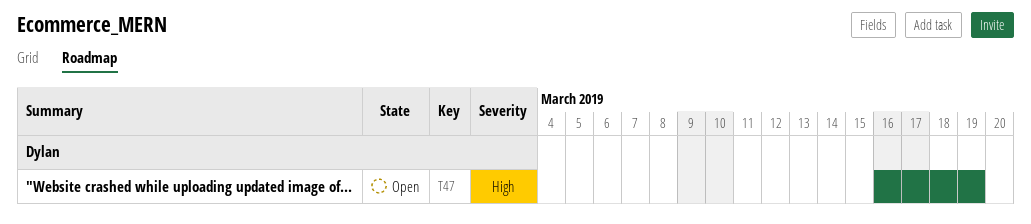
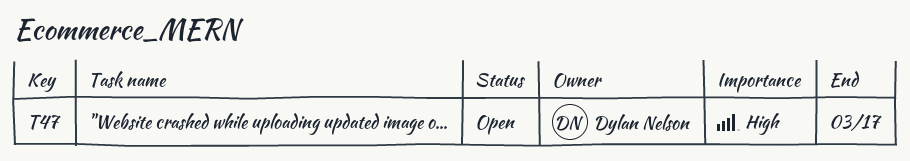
T47, due: Mar 19 -> Mar 17

